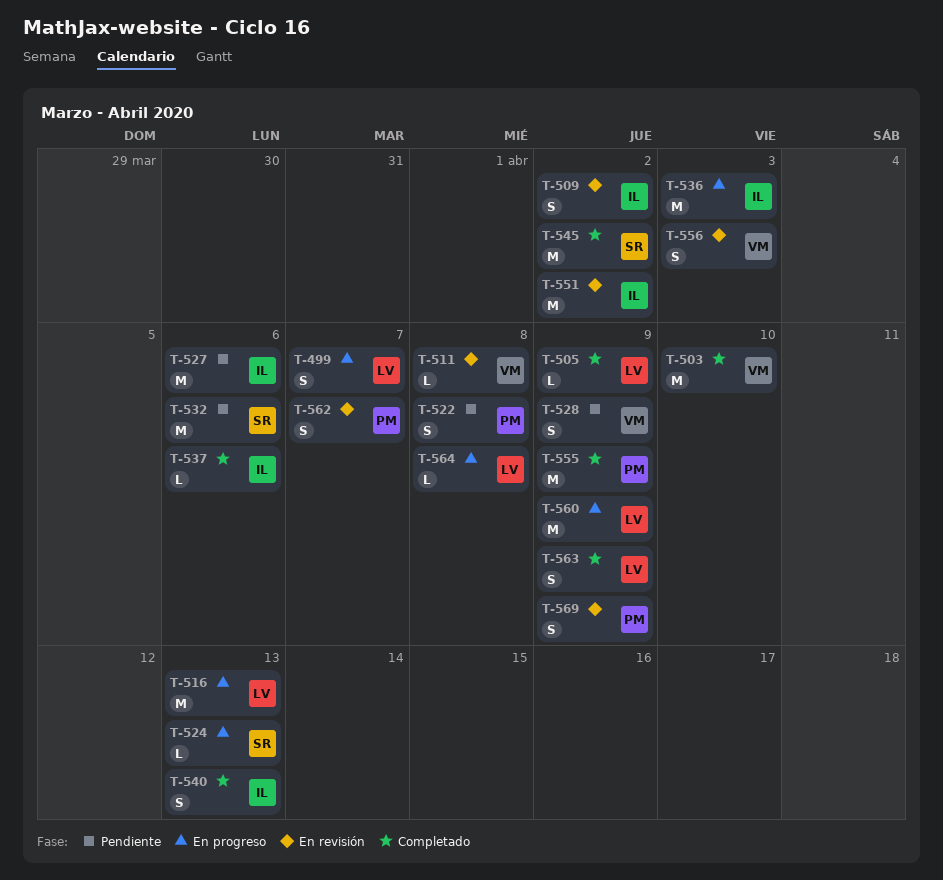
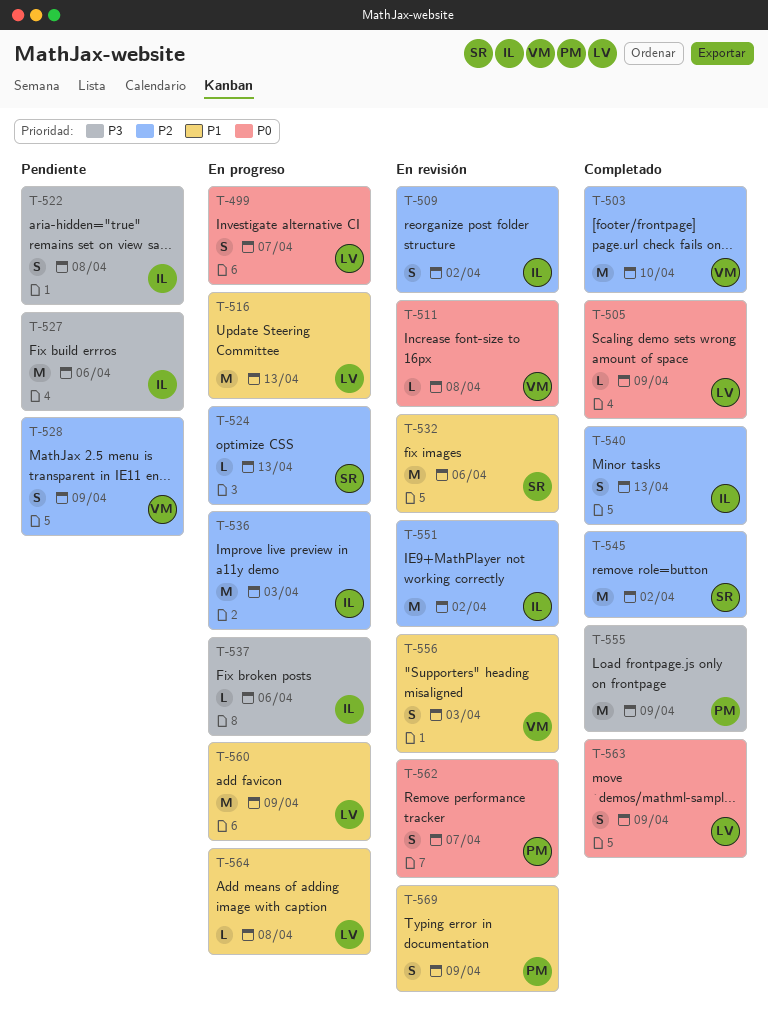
T-522, owner: PM -> IL
T-532, status: Pendiente -> En revisión
T-537, status: Completado -> En progreso

